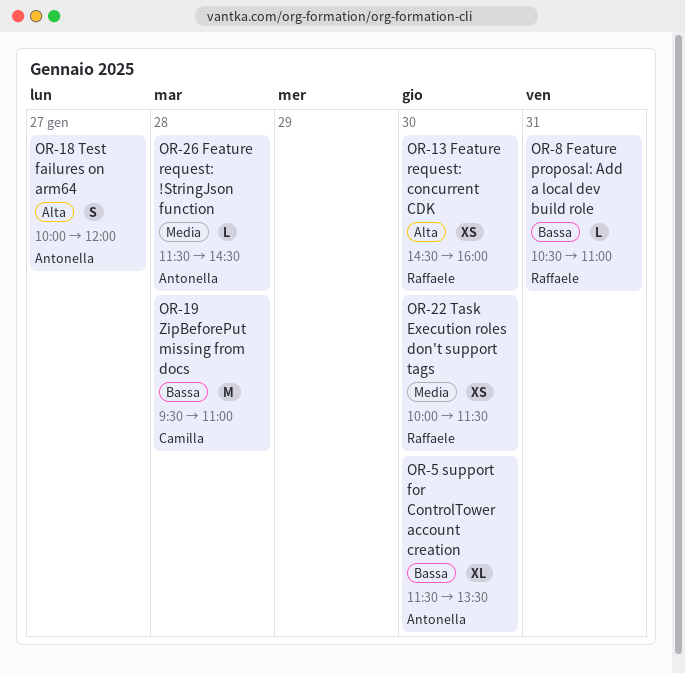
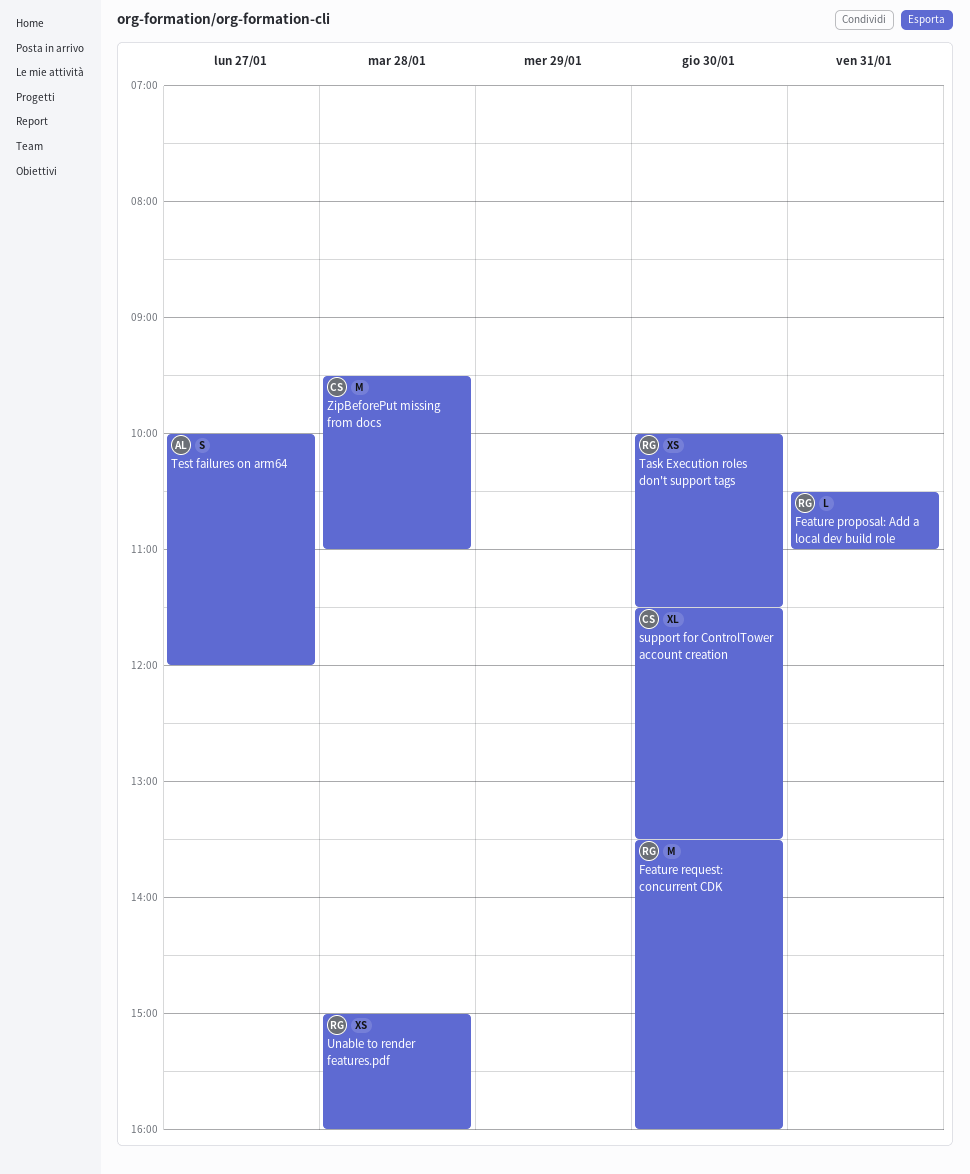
Feature request: !StringJson function: present -> none
Feature request: concurrent CDK, estimate: XS -> M
Feature request: concurrent CDK, begins: 14:30 -> 13:30
support for ControlTower account creation, owner: Antonella -> Camilla
Unable to render features.pdf: none -> present

